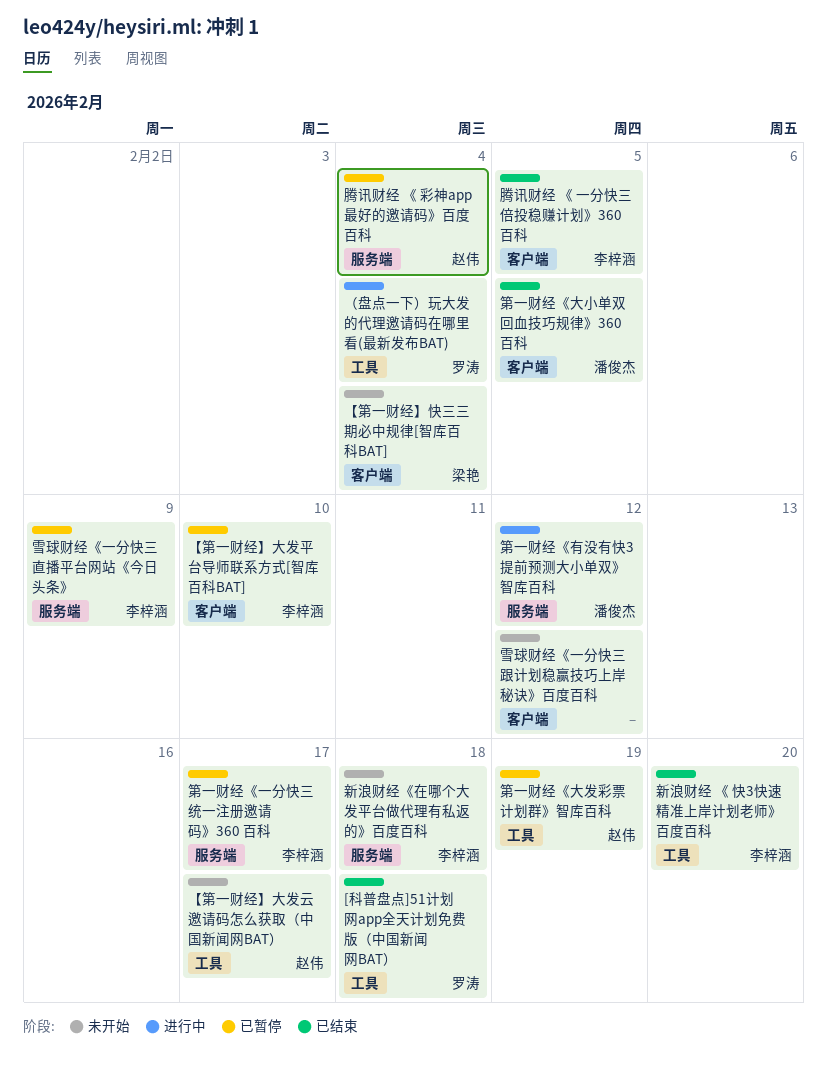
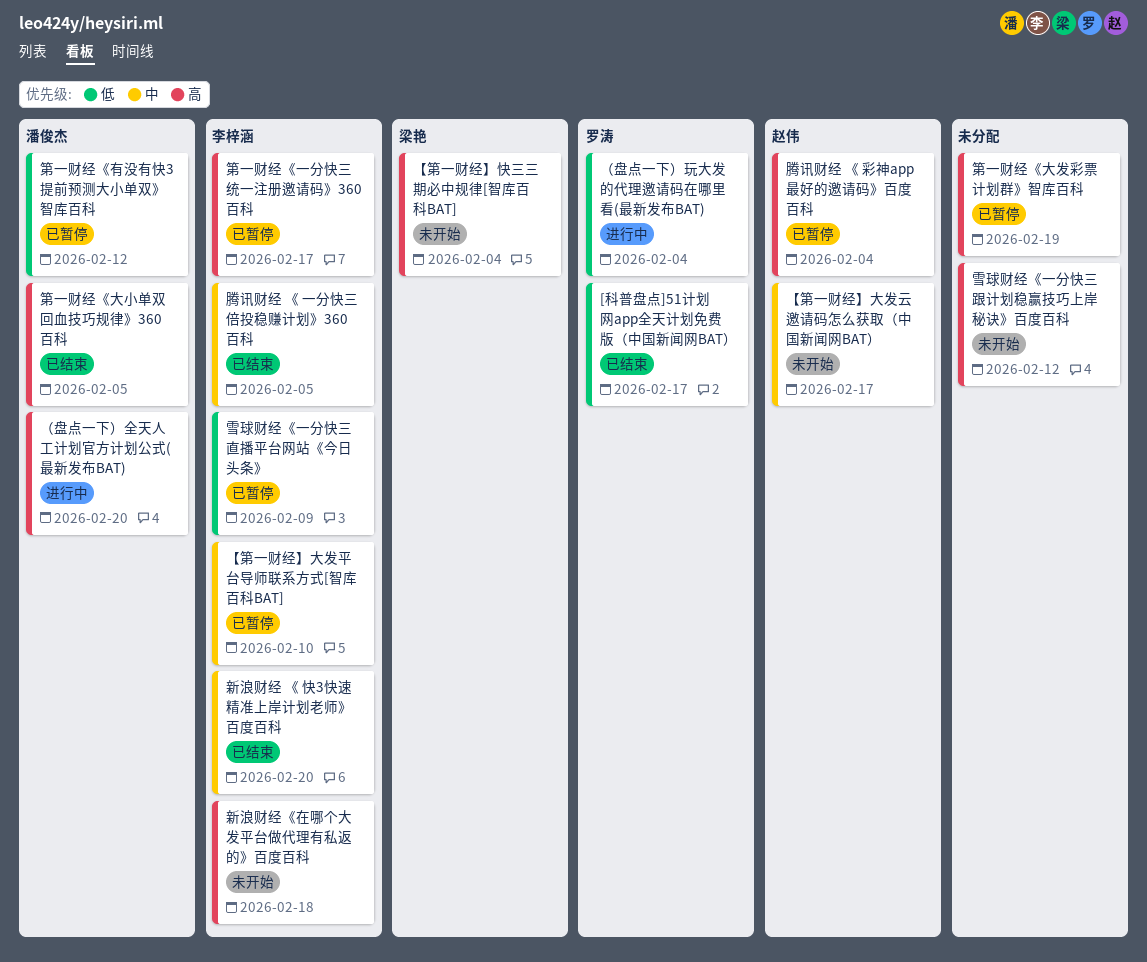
[科普盘点]51计划网app全天计划免费版（中国新闻网BAT）, due: Feb 18 -> Feb 17
第一财经《大发彩票计划群》智库百科, owner: 赵伟 -> none
第一财经《有没有快3提前预测大小单双》智库百科, status: 进行中 -> 已暂停
（盘点一下）全天人工计划官方计划公式(最新发布BAT): none -> present

